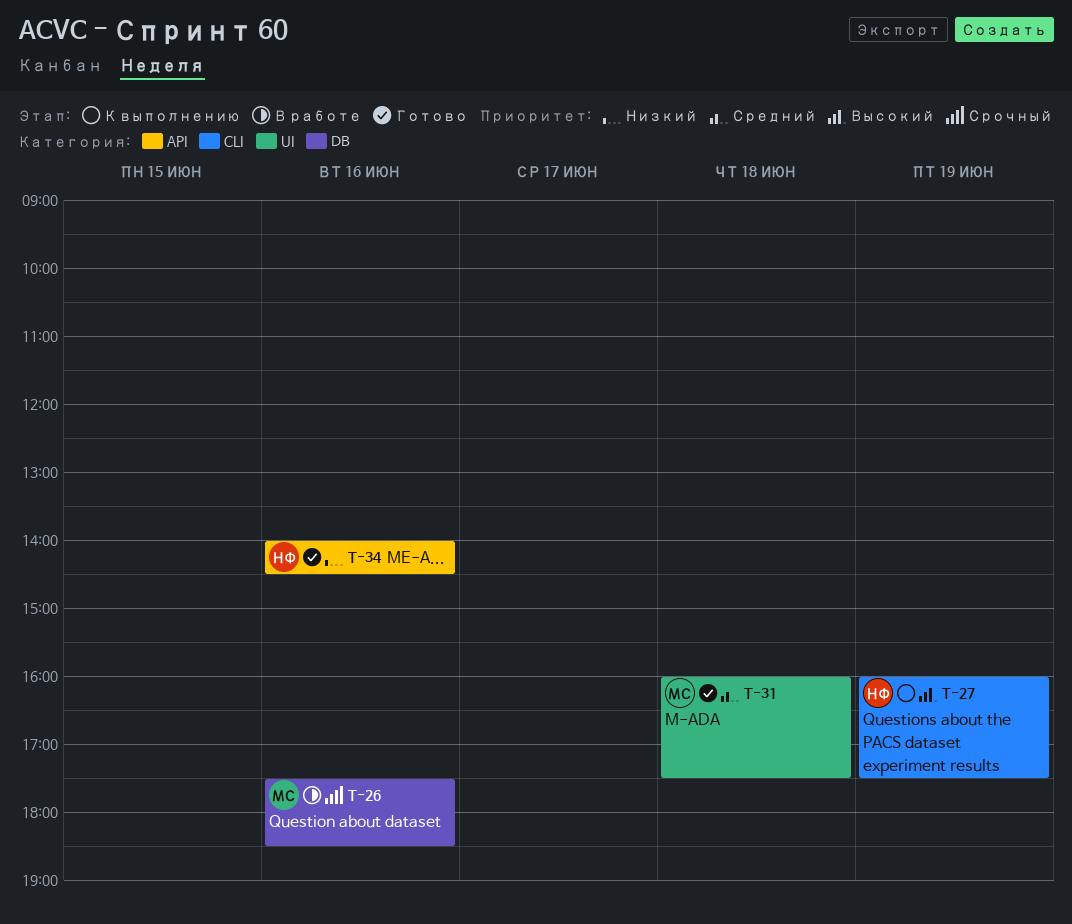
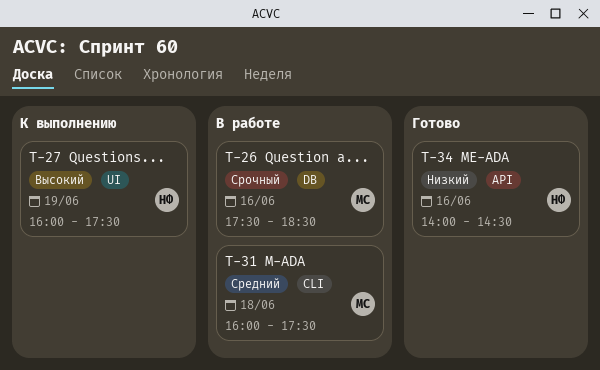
T-27, label: CLI -> UI
T-31, status: Готово -> В работе
T-31, label: UI -> CLI

